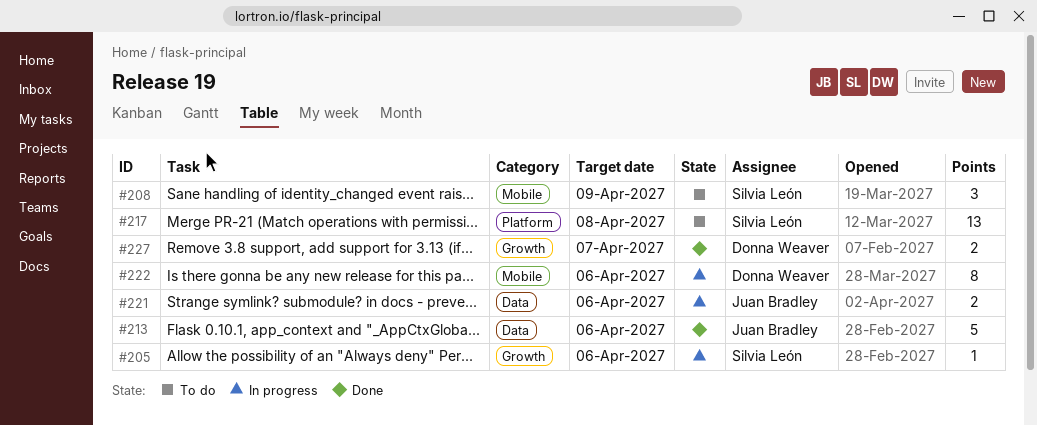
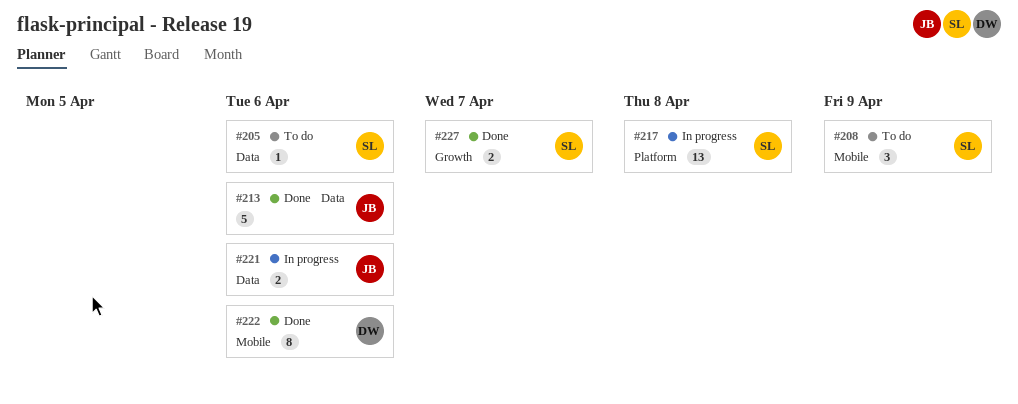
#205, status: In progress -> To do
#205, label: Growth -> Data
#217, status: To do -> In progress
#222, status: In progress -> Done
#227, owner: Donna Weaver -> Silvia León

